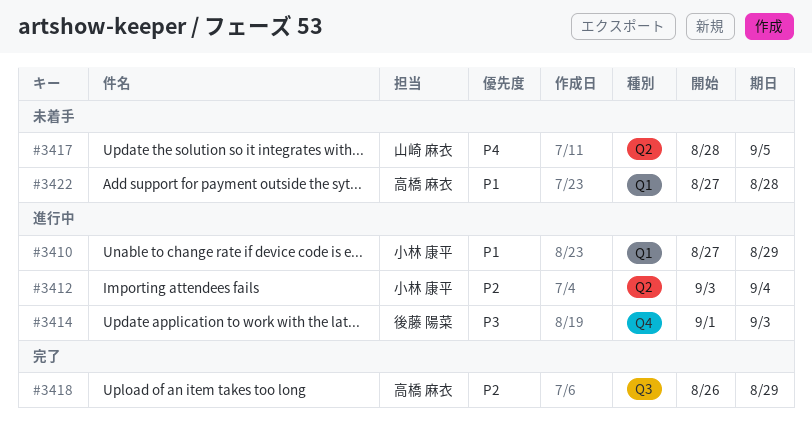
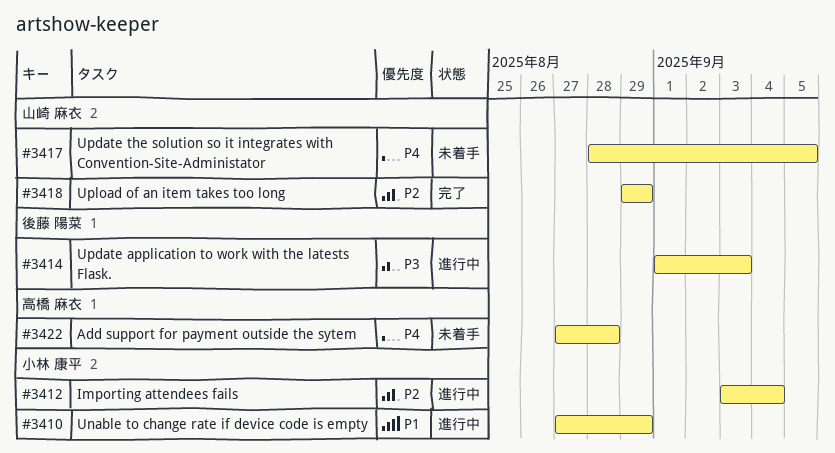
#3418, owner: 高橋 麻衣 -> 山崎 麻衣
#3418, start: Aug 26 -> Aug 29
#3422, priority: P1 -> P4

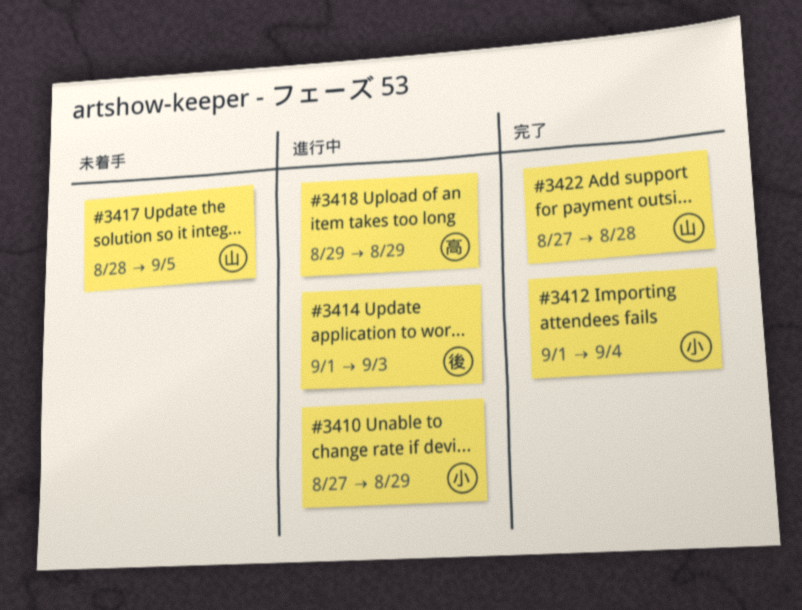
#3412, status: 進行中 -> 完了
#3412, start: Sep 3 -> Sep 1
#3418, status: 完了 -> 進行中
#3418, owner: 山崎 麻衣 -> 高橋 麻衣
#3422, status: 未着手 -> 完了
#3422, owner: 高橋 麻衣 -> 山崎 麻衣

